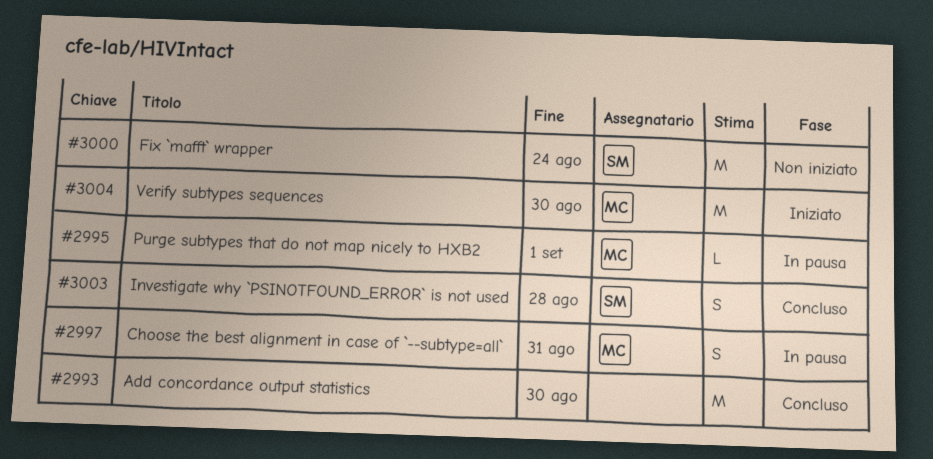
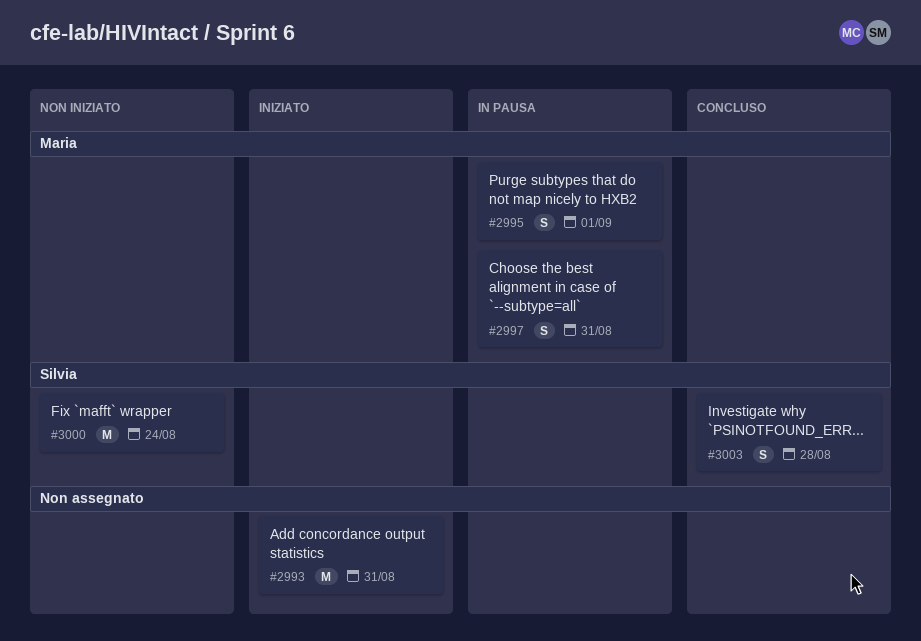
#2993, status: Concluso -> Iniziato
#2993, due: Aug 30 -> Aug 31
#2995, estimate: L -> S
#3004: present -> none

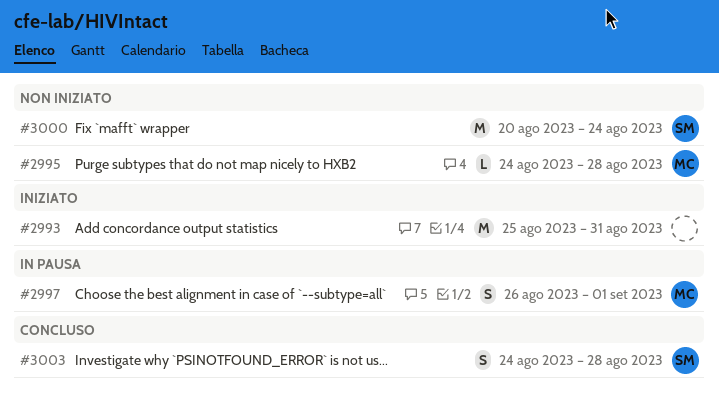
#2995, status: In pausa -> Non iniziato
#2995, estimate: S -> L
#2995, due: Sep 1 -> Aug 28
#2997, due: Aug 31 -> Sep 1

